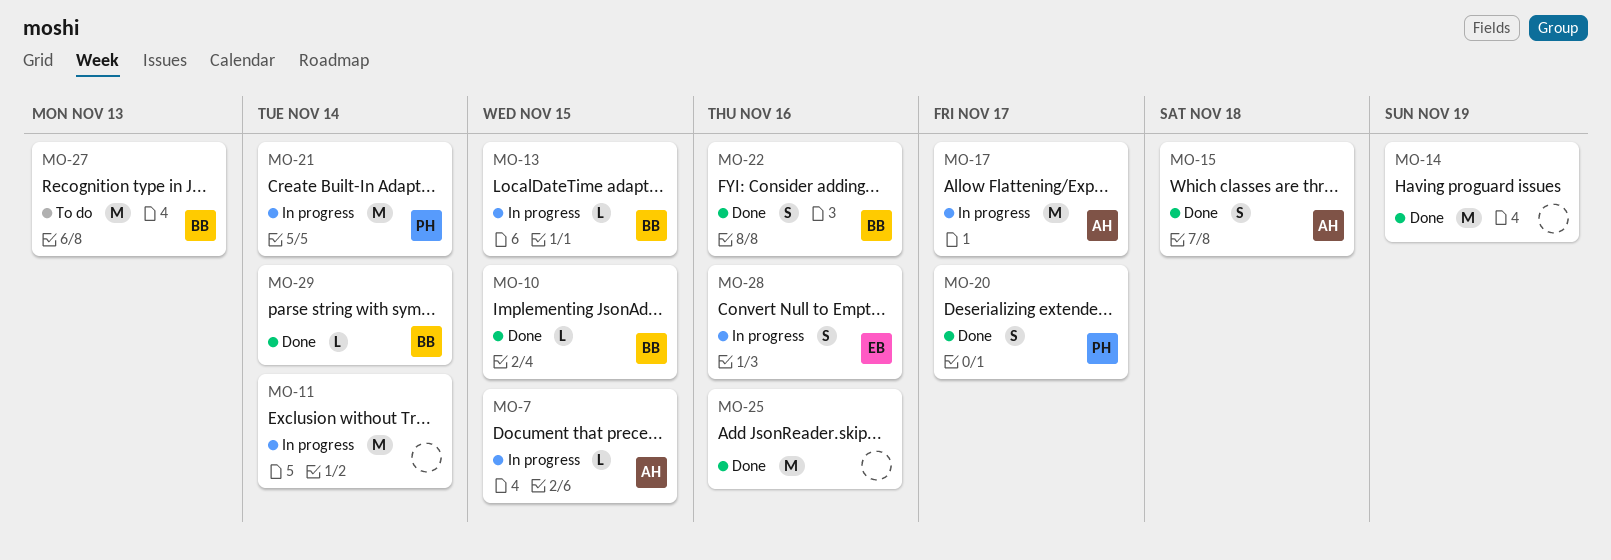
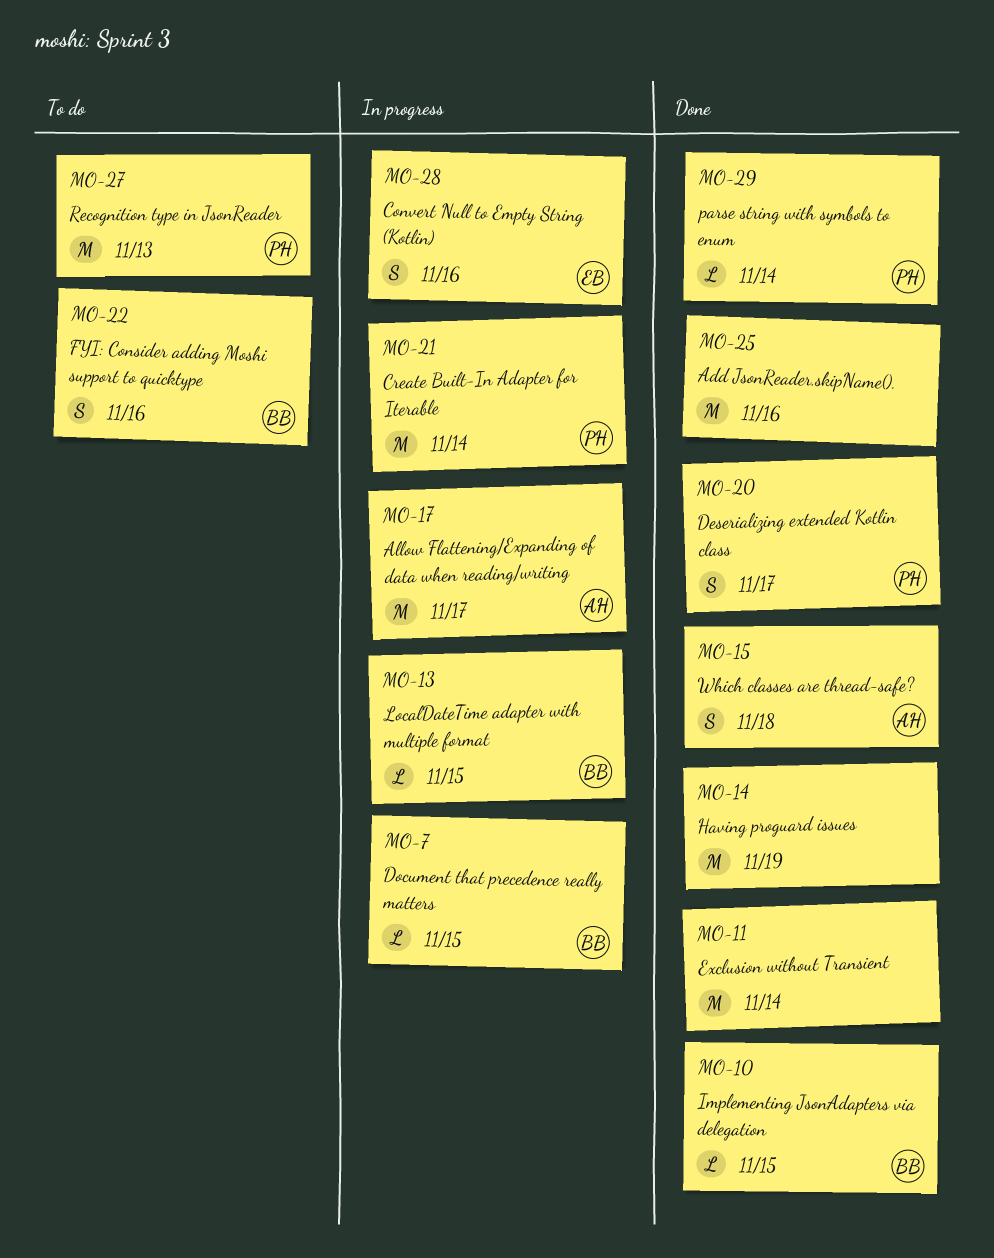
MO-7, owner: AH -> BB
MO-11, status: In progress -> Done
MO-22, status: Done -> To do
MO-27, owner: BB -> PH
MO-29, owner: BB -> PH

